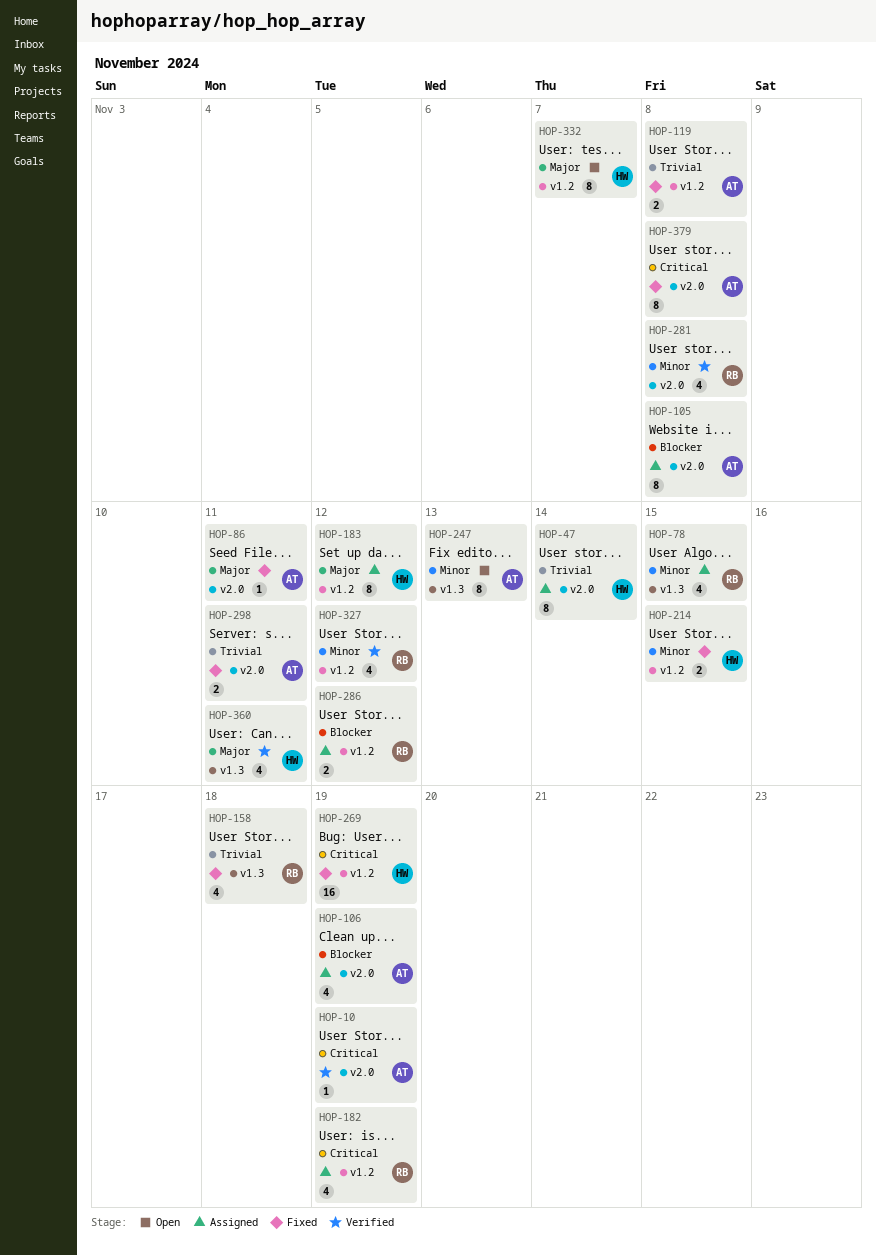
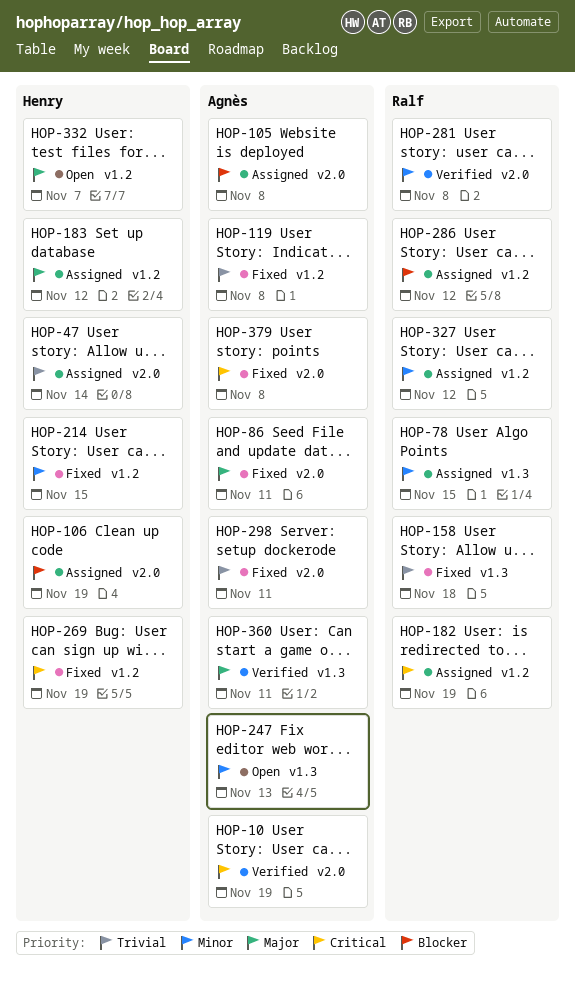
HOP-106, owner: Agnès -> Henry
HOP-327, status: Verified -> Assigned
HOP-360, owner: Henry -> Agnès

